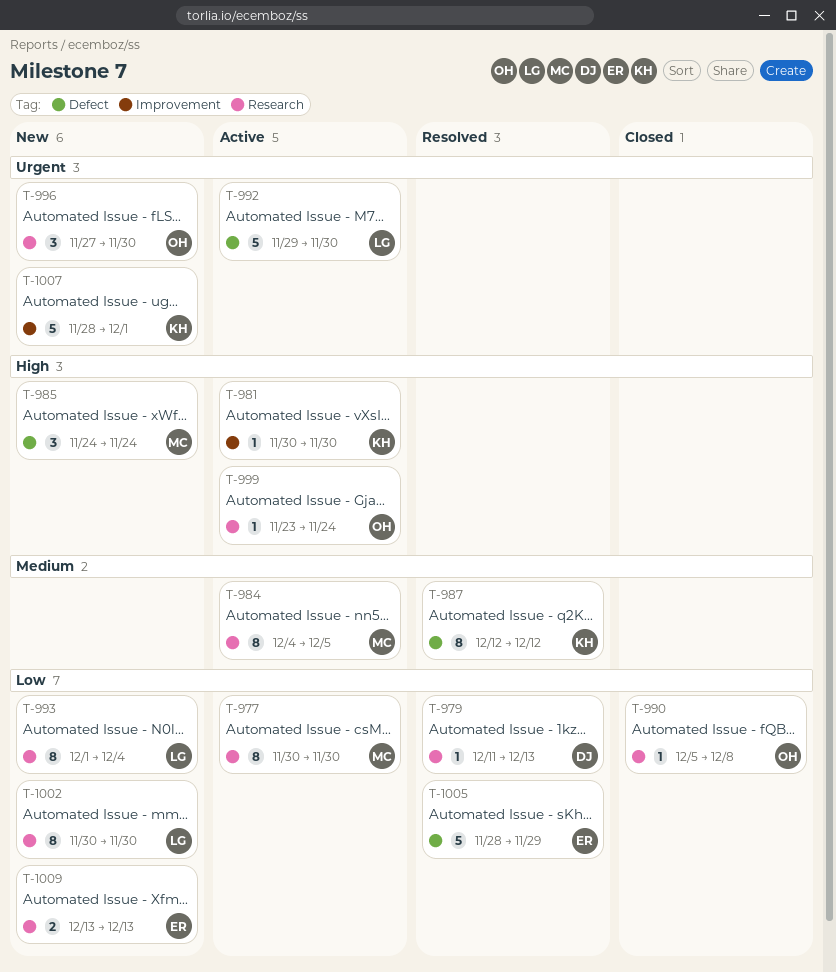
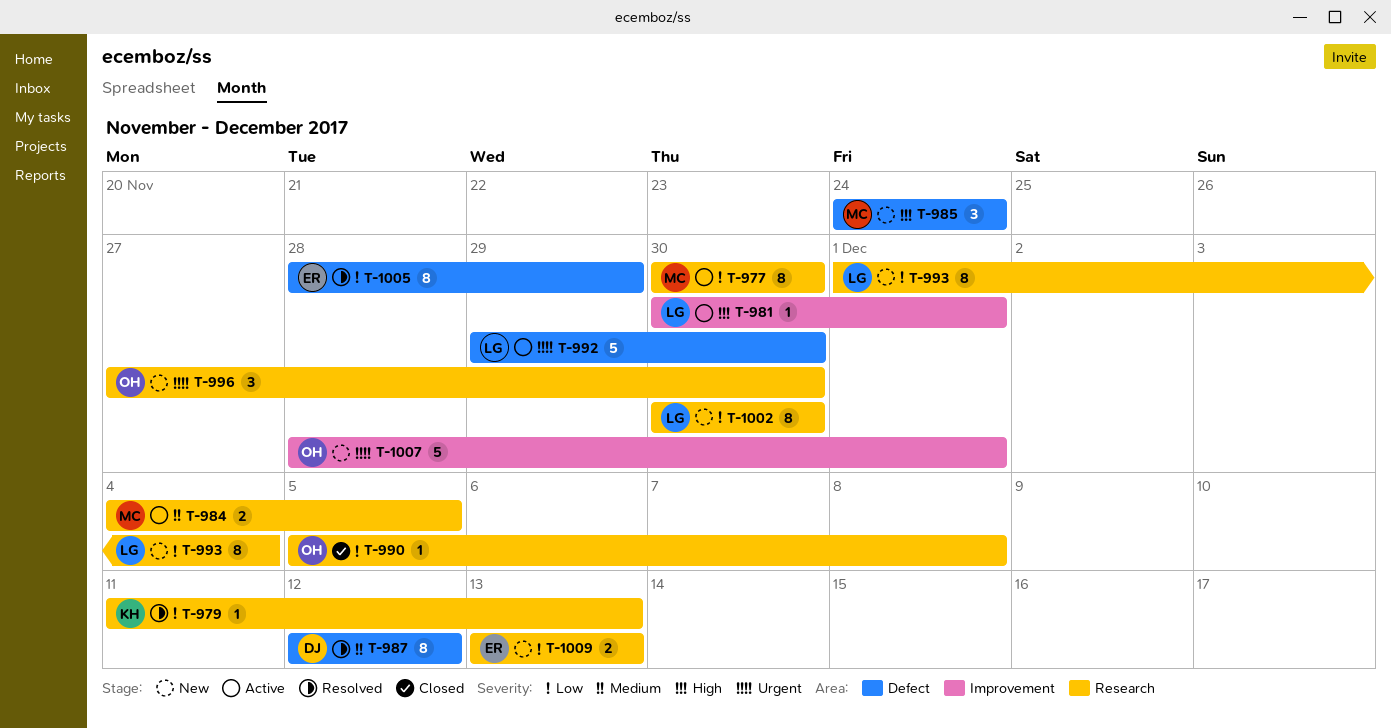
T-979, owner: DJ -> KH
T-981, owner: KH -> LG
T-981, due: Nov 30 -> Dec 1
T-984, estimate: 8 -> 2
T-987, owner: KH -> DJ
T-999: present -> none
T-1005, estimate: 5 -> 8
T-1007, owner: KH -> OH

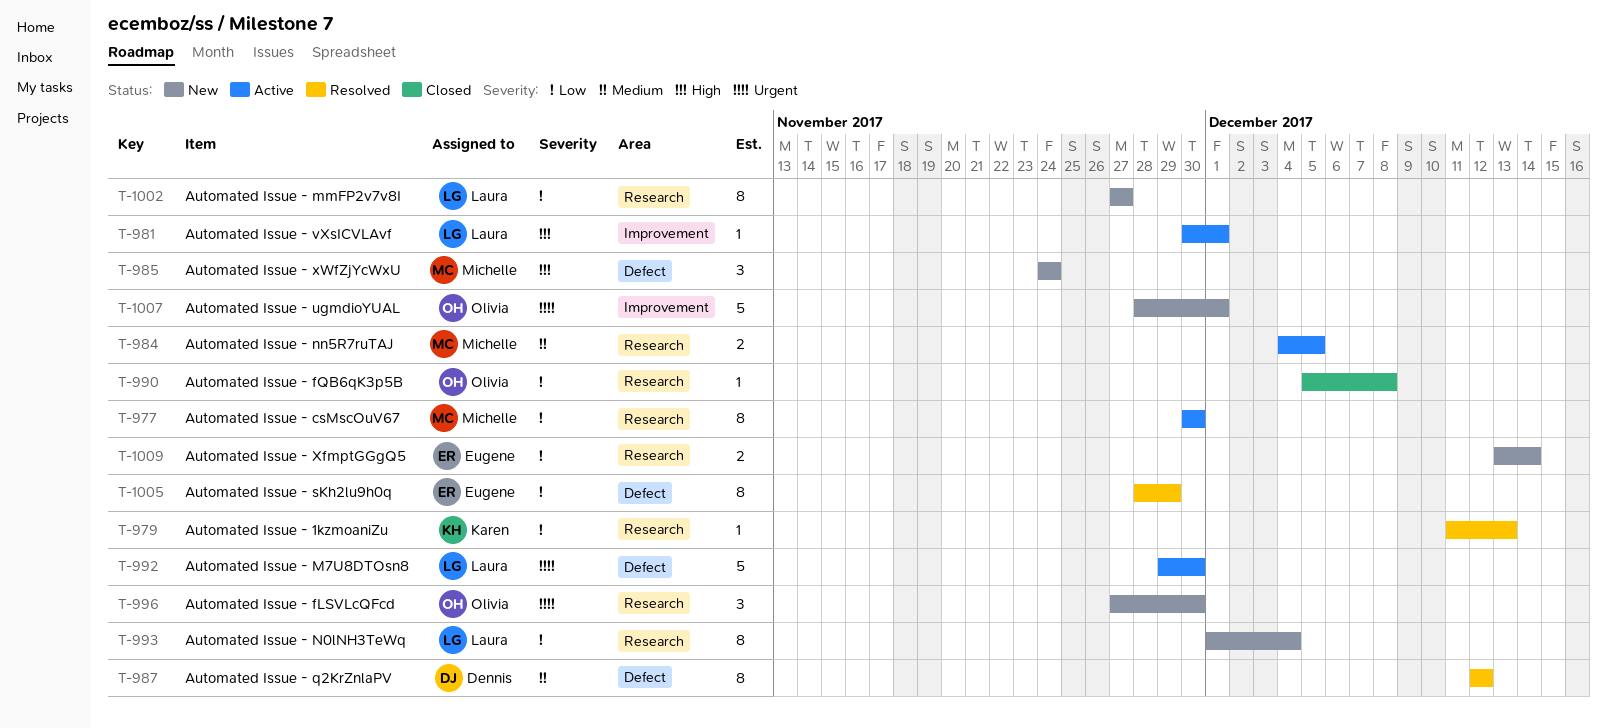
T-1002, start: Nov 30 -> Nov 27
T-1002, due: Nov 30 -> Nov 27
T-1009, due: Dec 13 -> Dec 14

